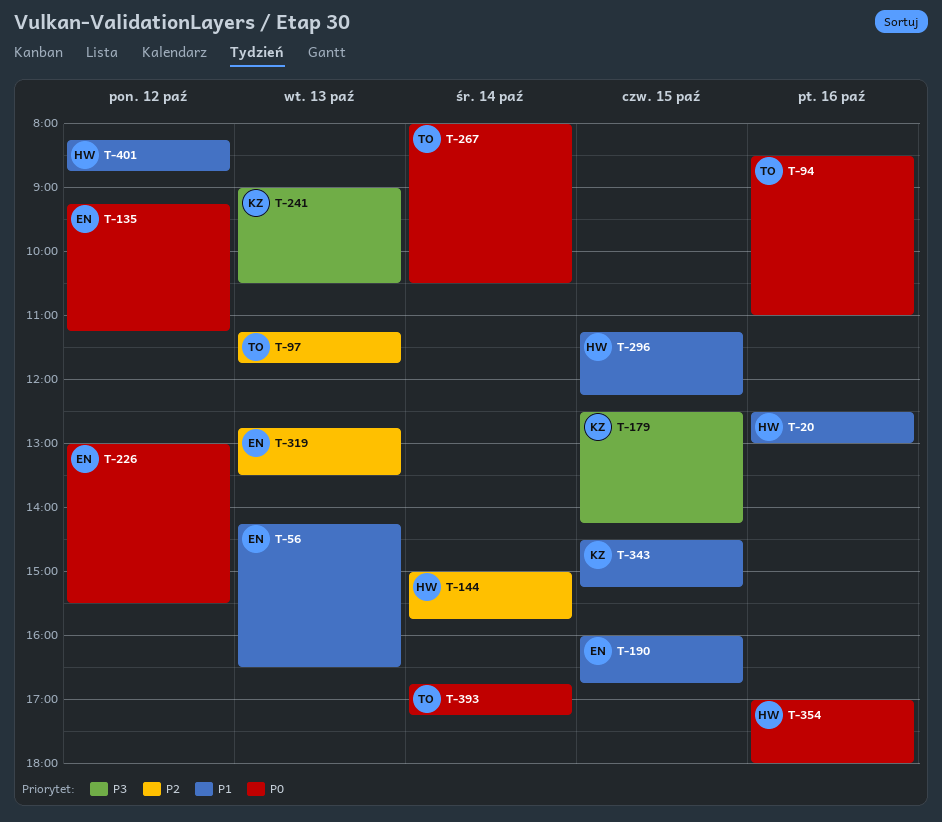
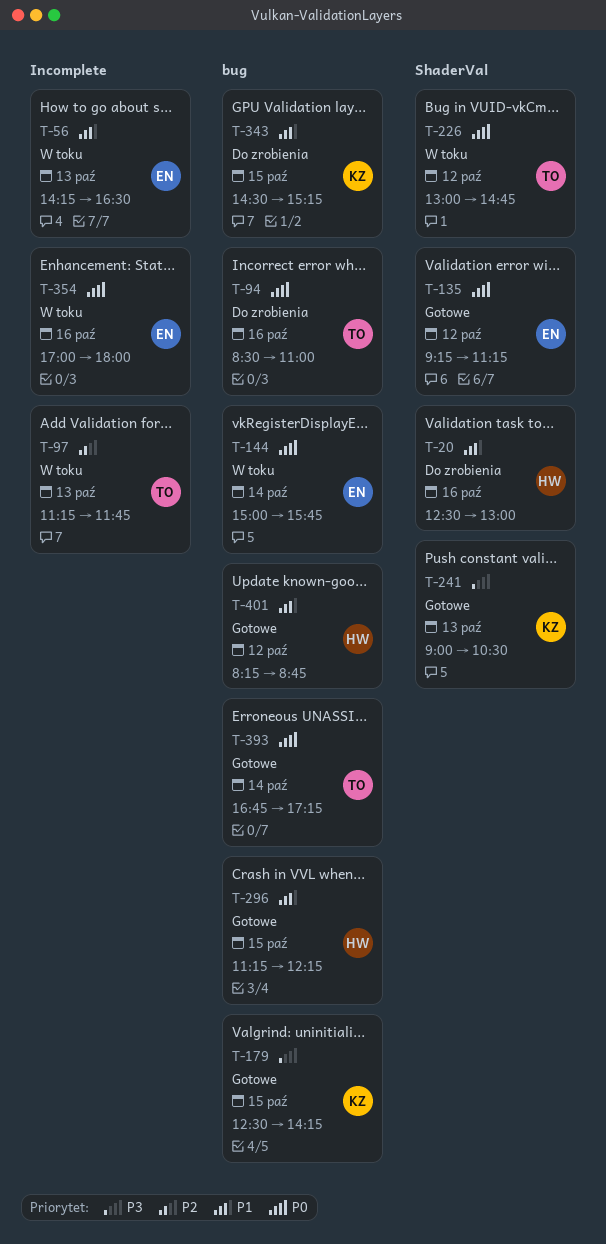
T-144, owner: HW -> EN
T-144, priority: P2 -> P0
T-190: present -> none
T-226, owner: EN -> TO
T-226, ends: 15:30 -> 14:45
T-267: present -> none
T-319: present -> none
T-354, owner: HW -> EN

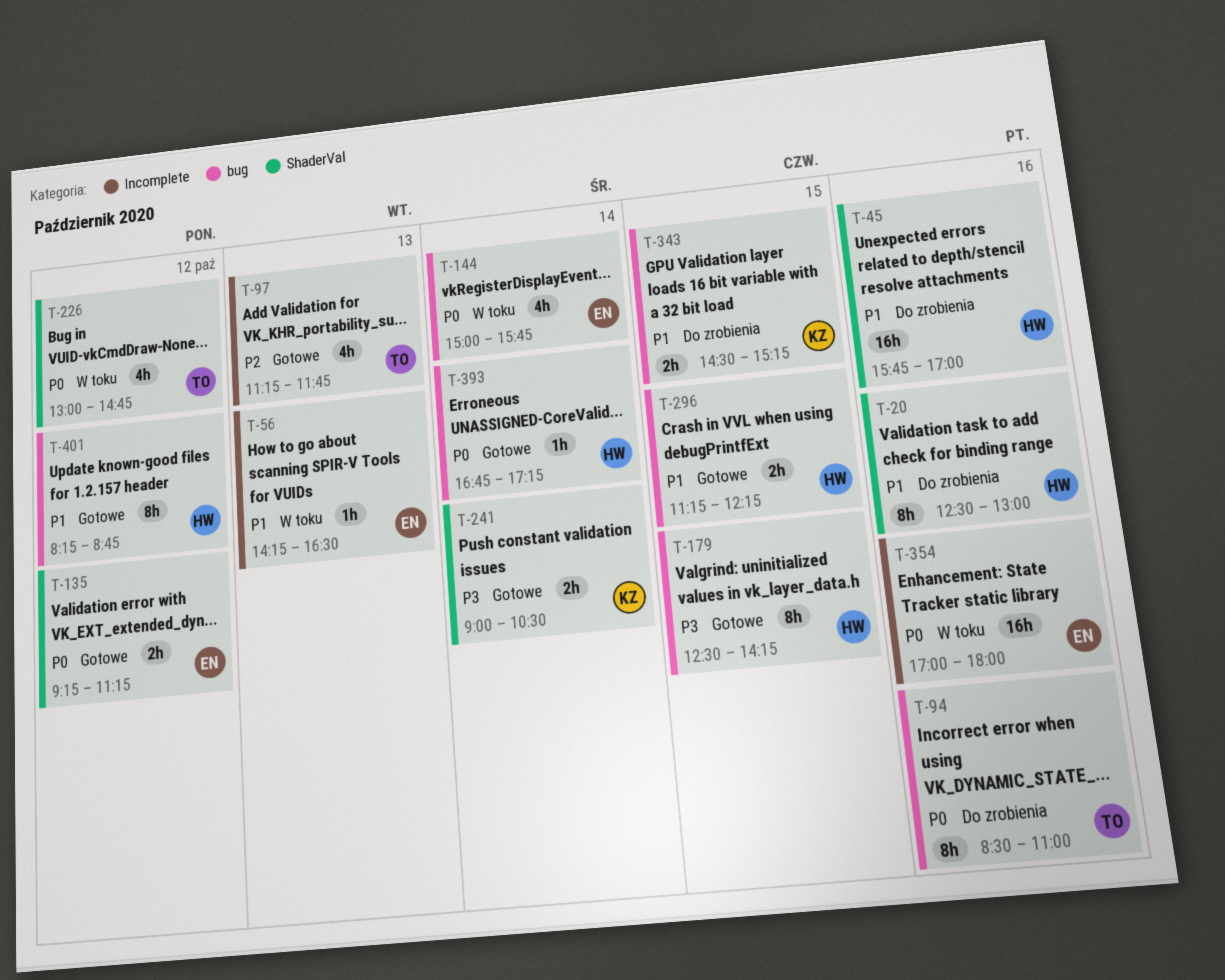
T-45: none -> present
T-97, status: W toku -> Gotowe
T-179, owner: KZ -> HW
T-241, day: Oct 13 -> Oct 14
T-393, owner: TO -> HW

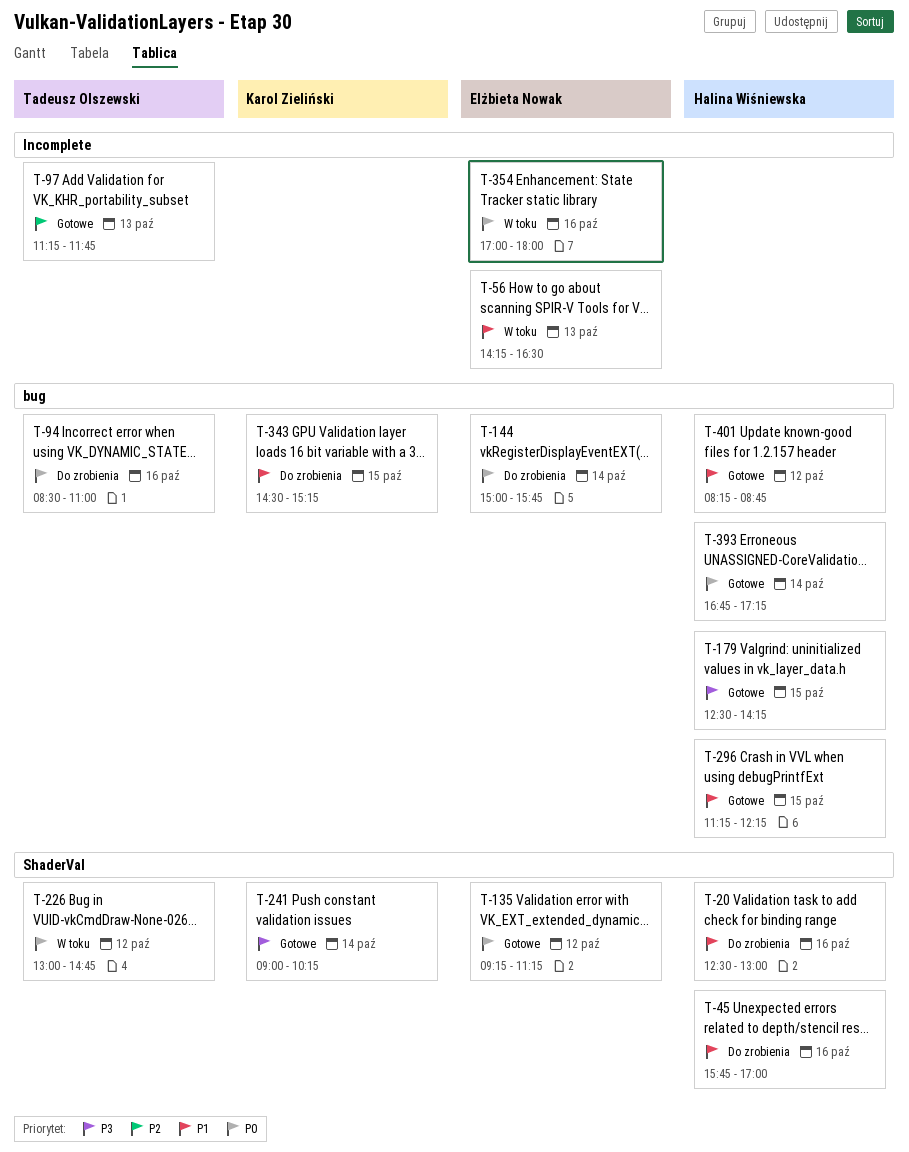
T-144, status: W toku -> Do zrobienia
T-241, ends: 10:30 -> 10:15

